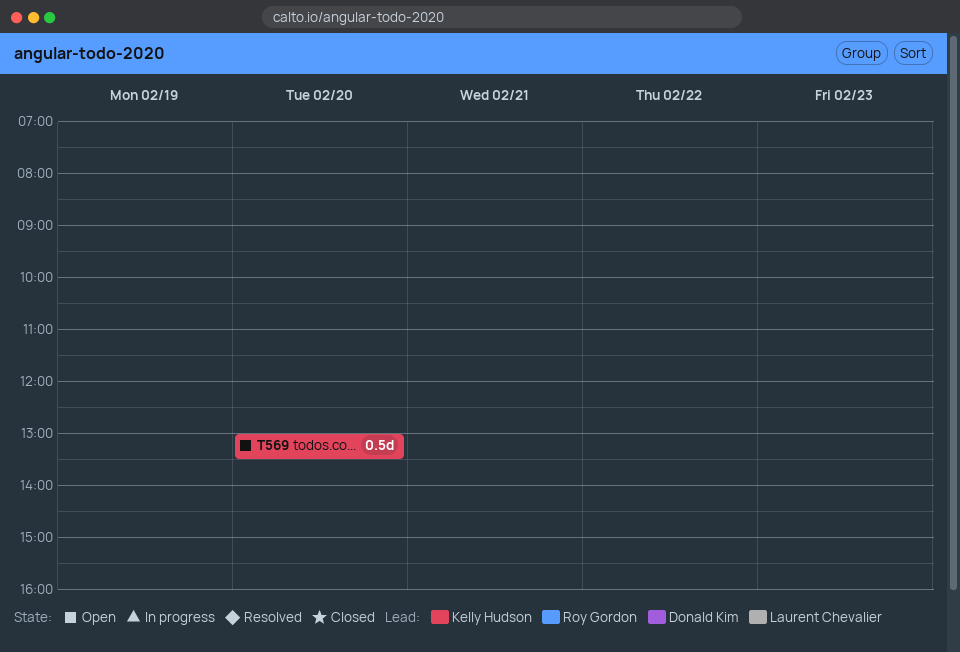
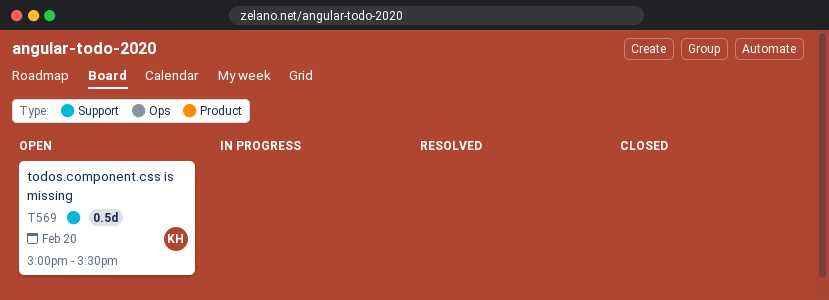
T569, begins: 13:00 -> 15:00
T569, ends: 13:30 -> 15:30

